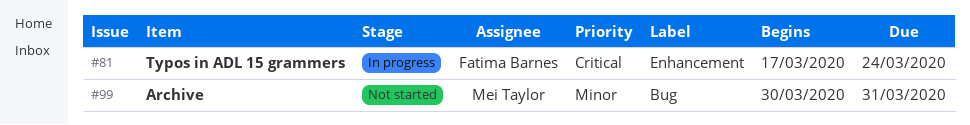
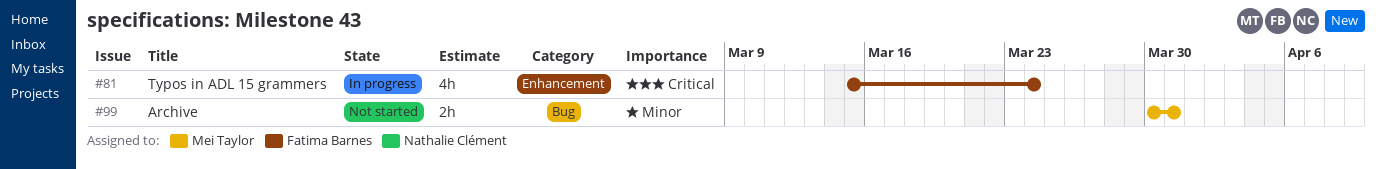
#81, start: Mar 17 -> Mar 15

